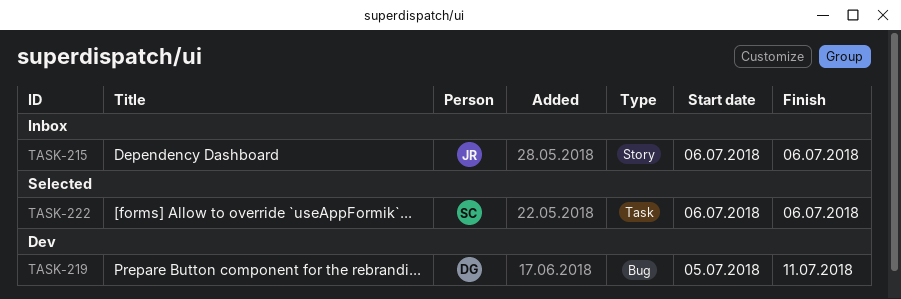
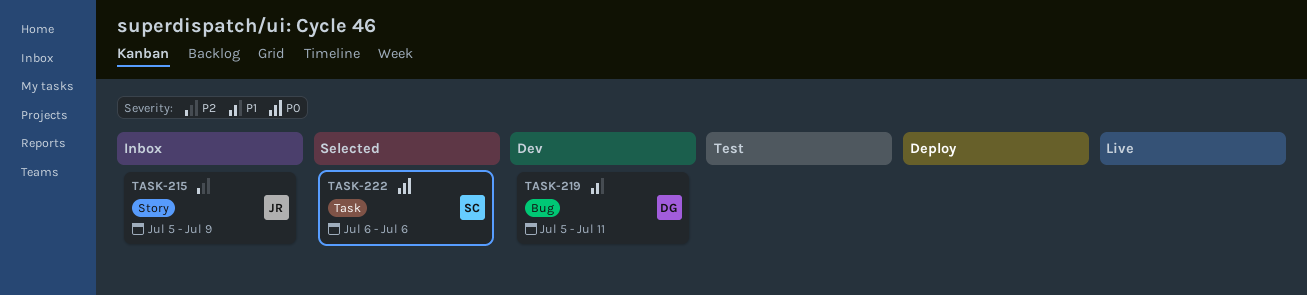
TASK-215, start: Jul 6 -> Jul 5
TASK-215, due: Jul 6 -> Jul 9

